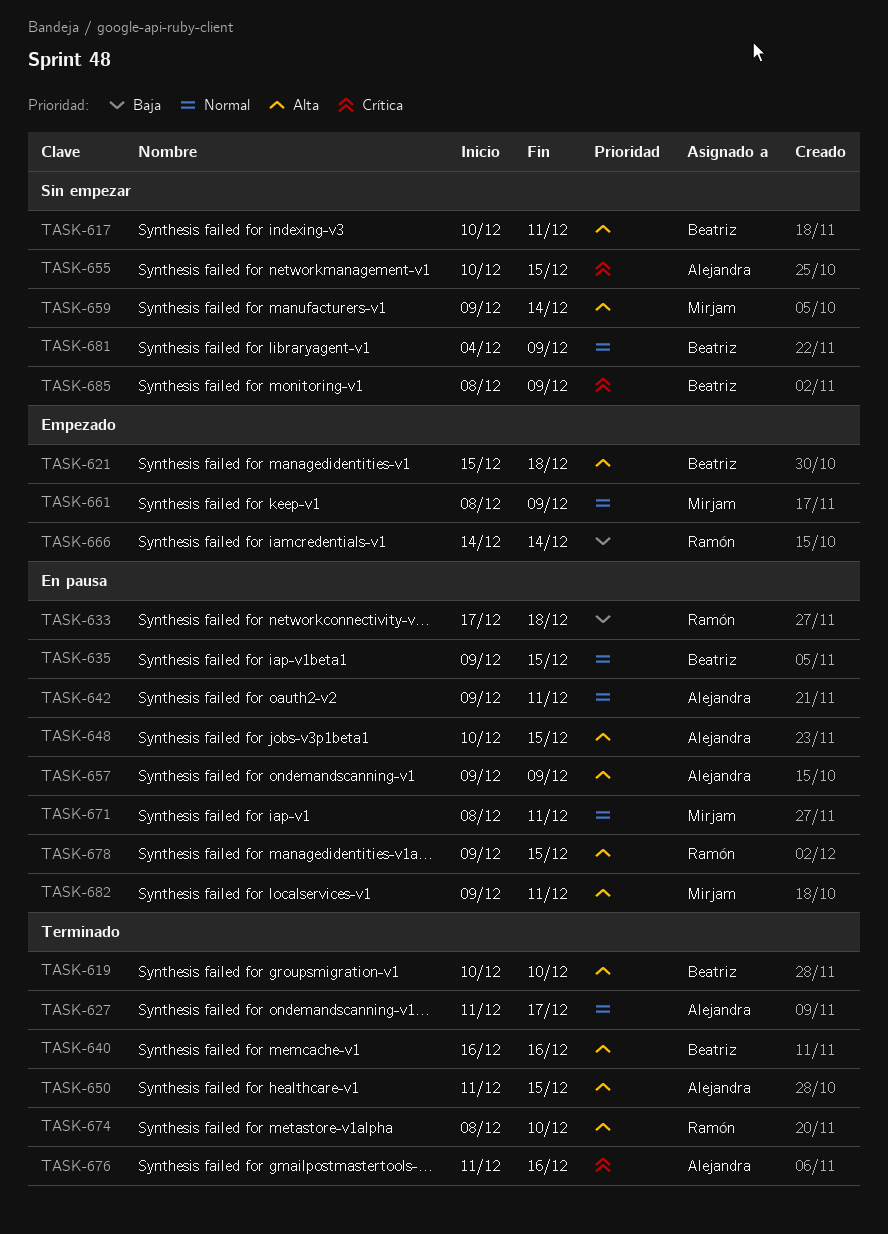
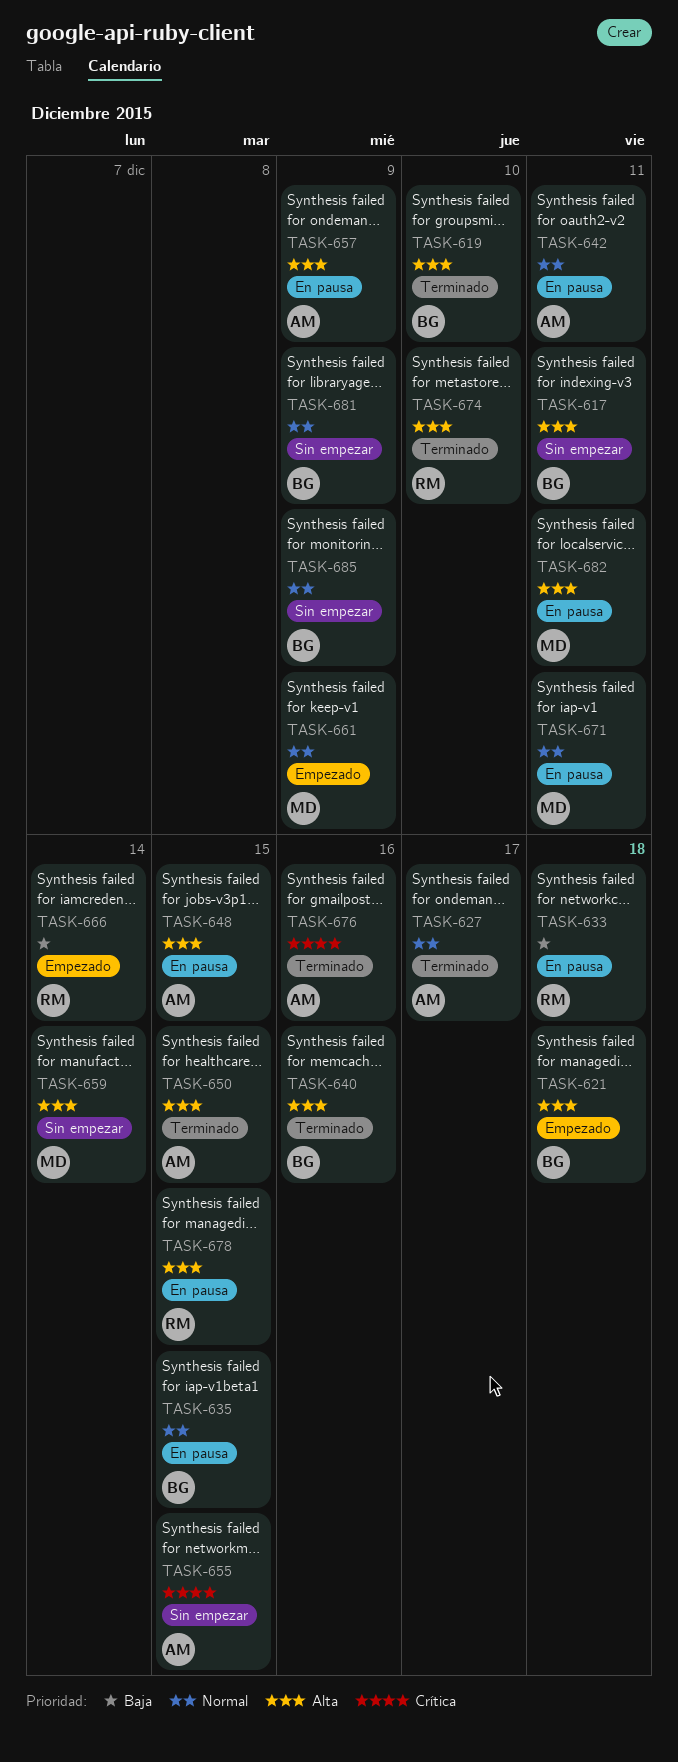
TASK-685, priority: Crítica -> Normal

